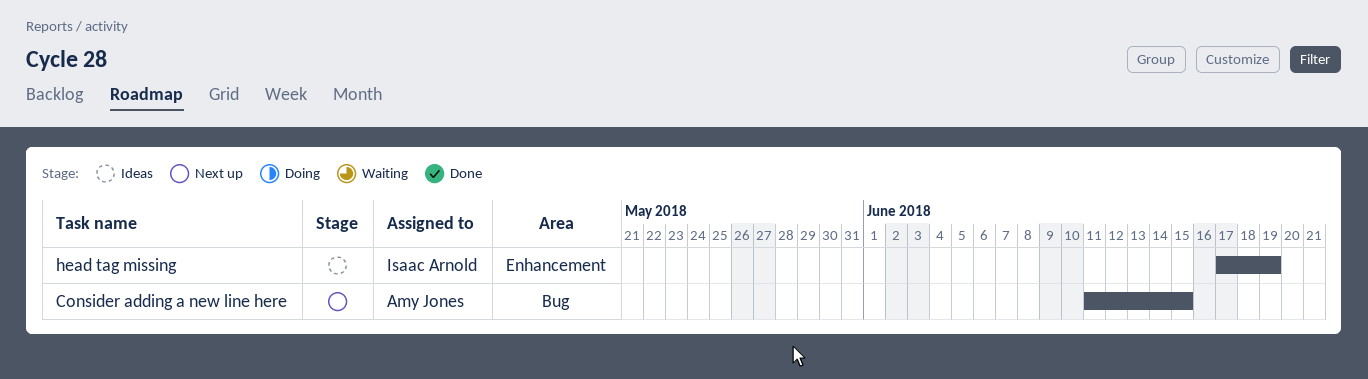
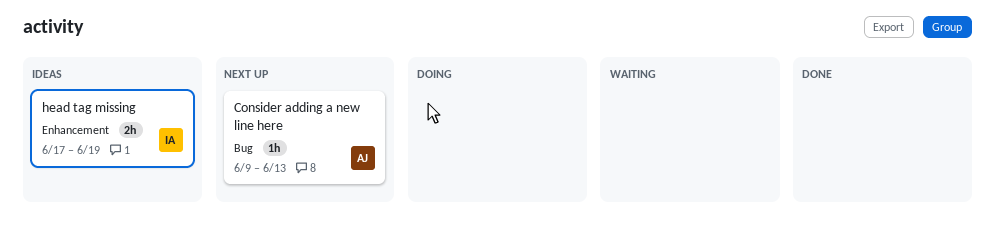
Consider adding a new line here, start: Jun 11 -> Jun 9
Consider adding a new line here, due: Jun 15 -> Jun 13

